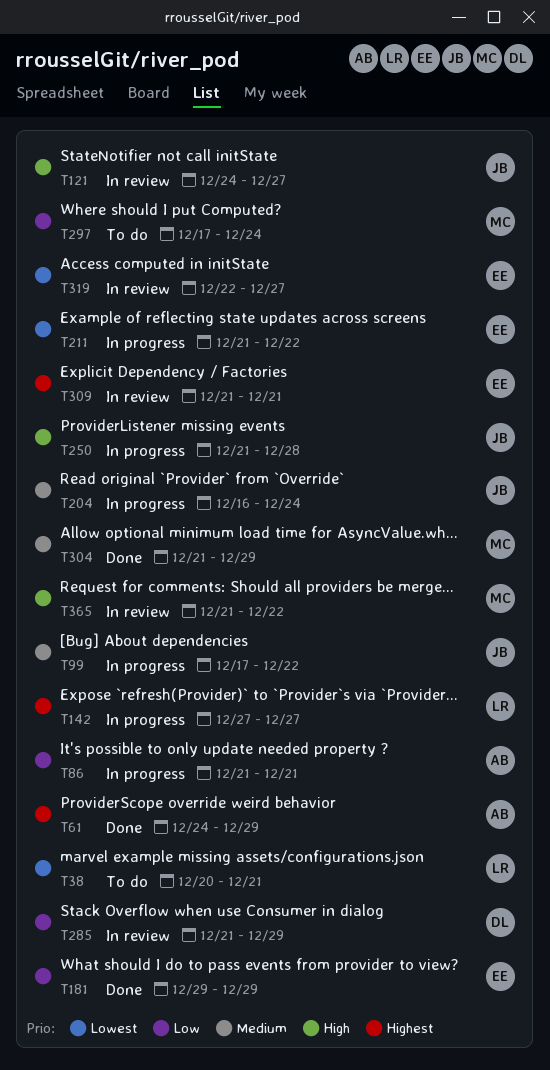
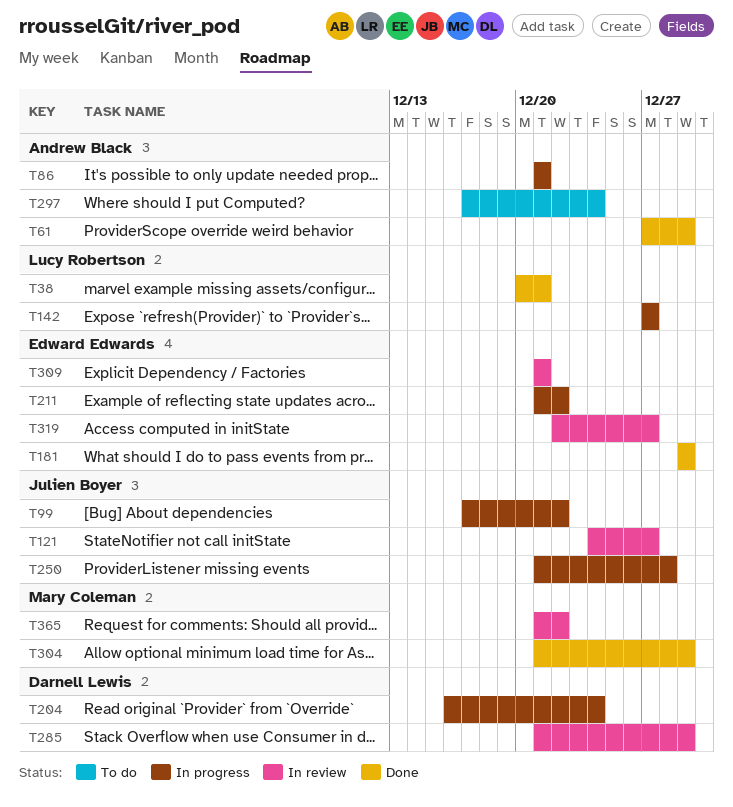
T38, status: To do -> Done
T61, start: Dec 24 -> Dec 27
T204, owner: Julien Boyer -> Darnell Lewis
T297, owner: Mary Coleman -> Andrew Black

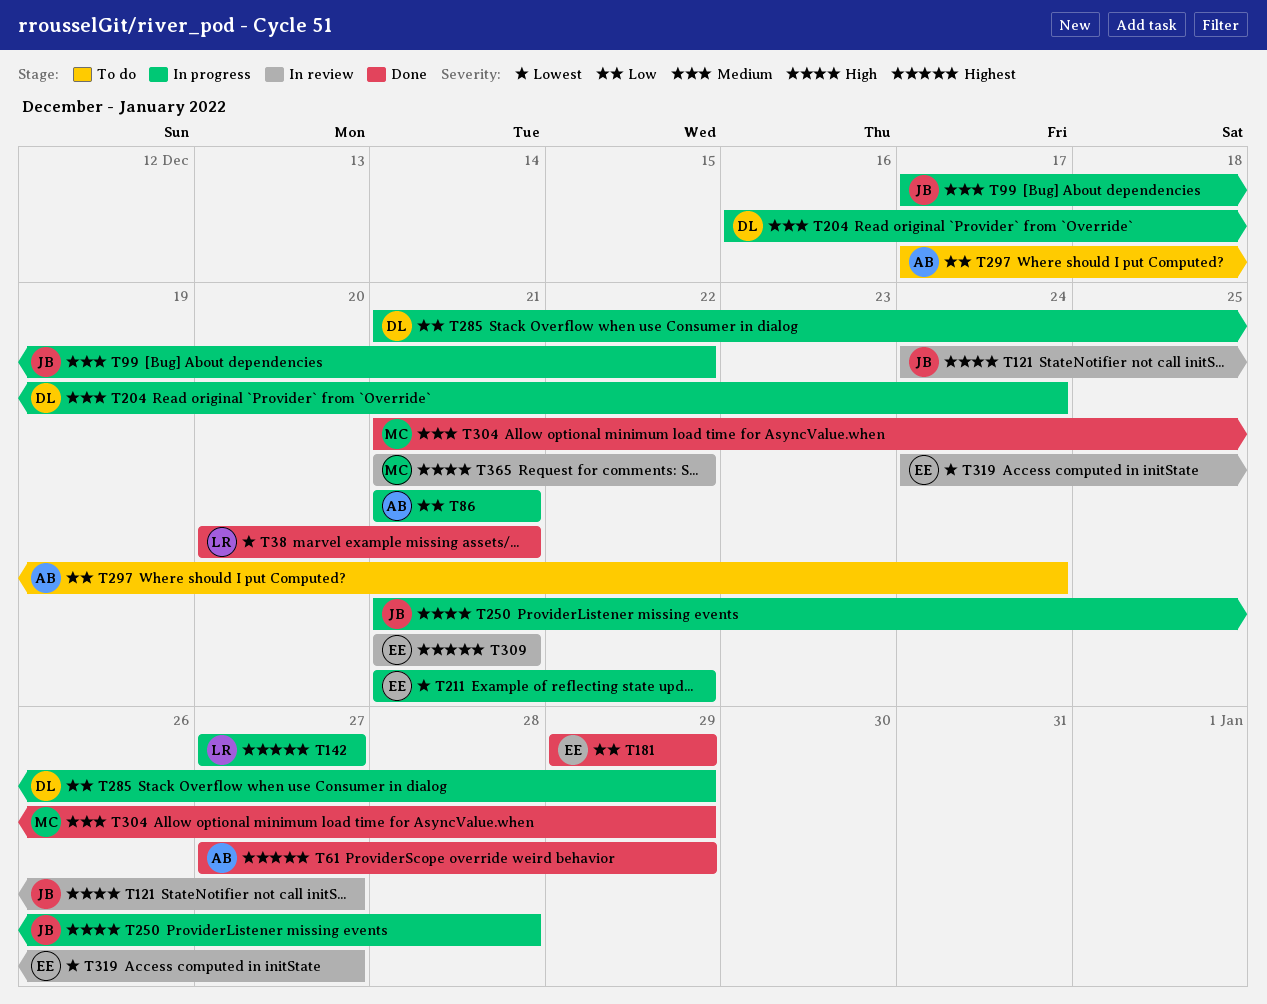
T285, status: In review -> In progress
T319, start: Dec 22 -> Dec 24

